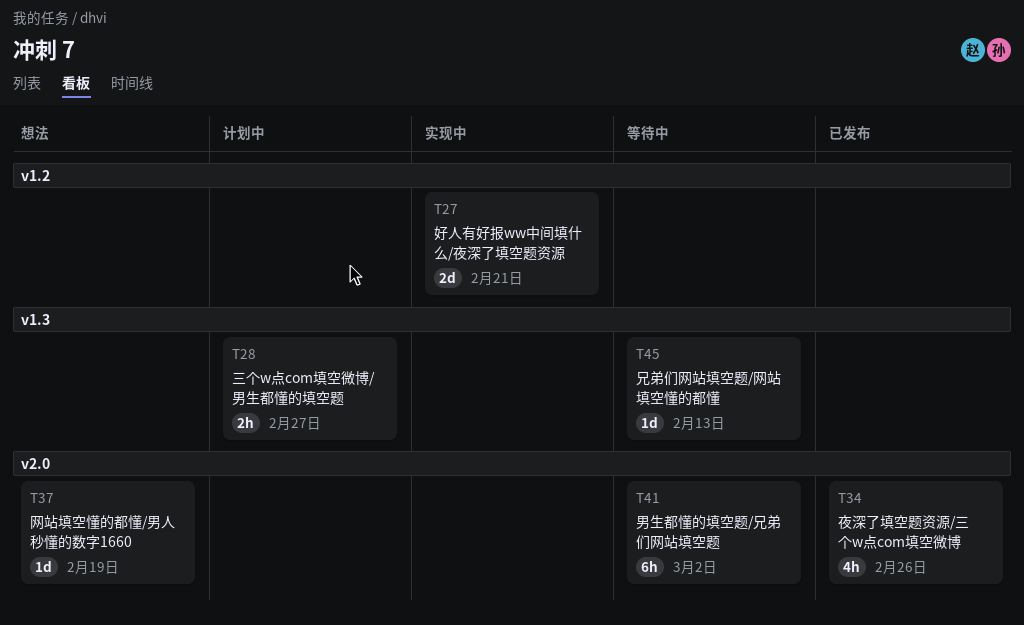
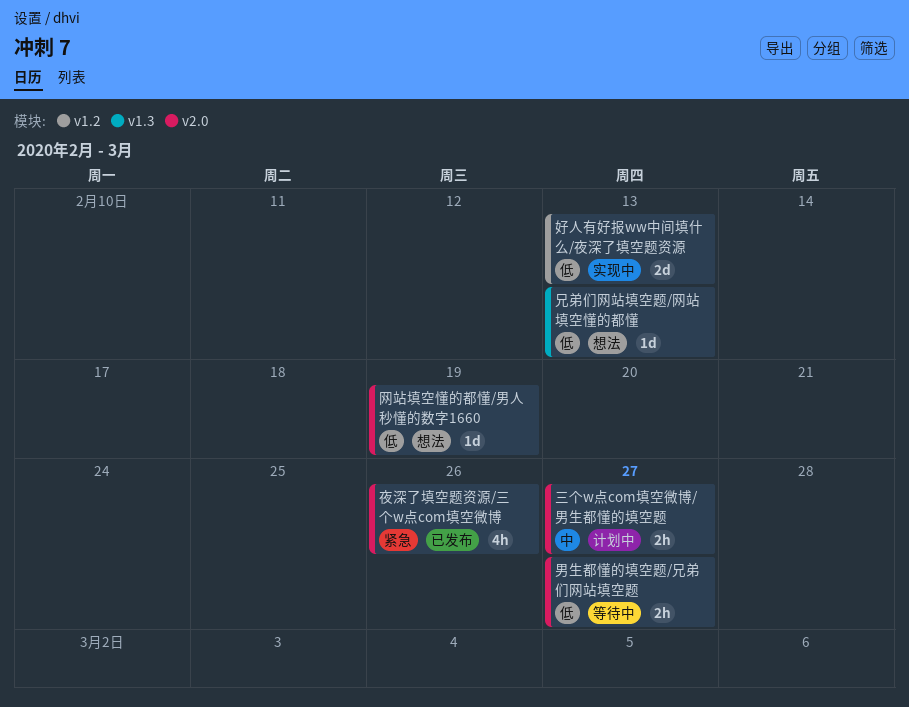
三个w点com填空微博/男生都懂的填空题, label: v1.3 -> v2.0
兄弟们网站填空题/网站填空懂的都懂, status: 等待中 -> 想法
好人有好报ww中间填什么/夜深了填空题资源, due: Feb 21 -> Feb 13
男生都懂的填空题/兄弟们网站填空题, estimate: 6h -> 2h
男生都懂的填空题/兄弟们网站填空题, due: Mar 2 -> Feb 27

